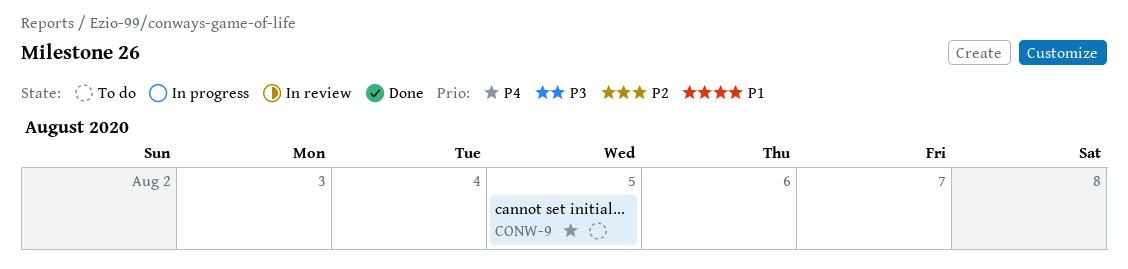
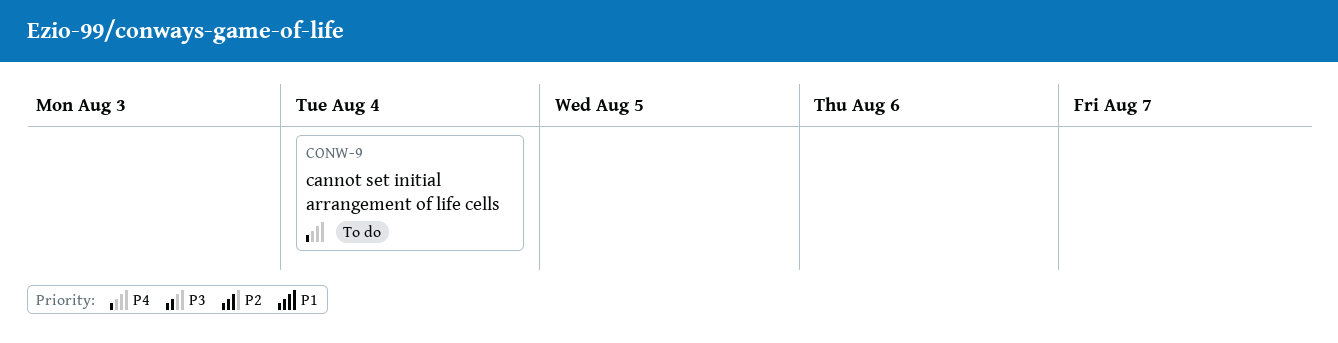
CONW-9, due: Aug 5 -> Aug 4

